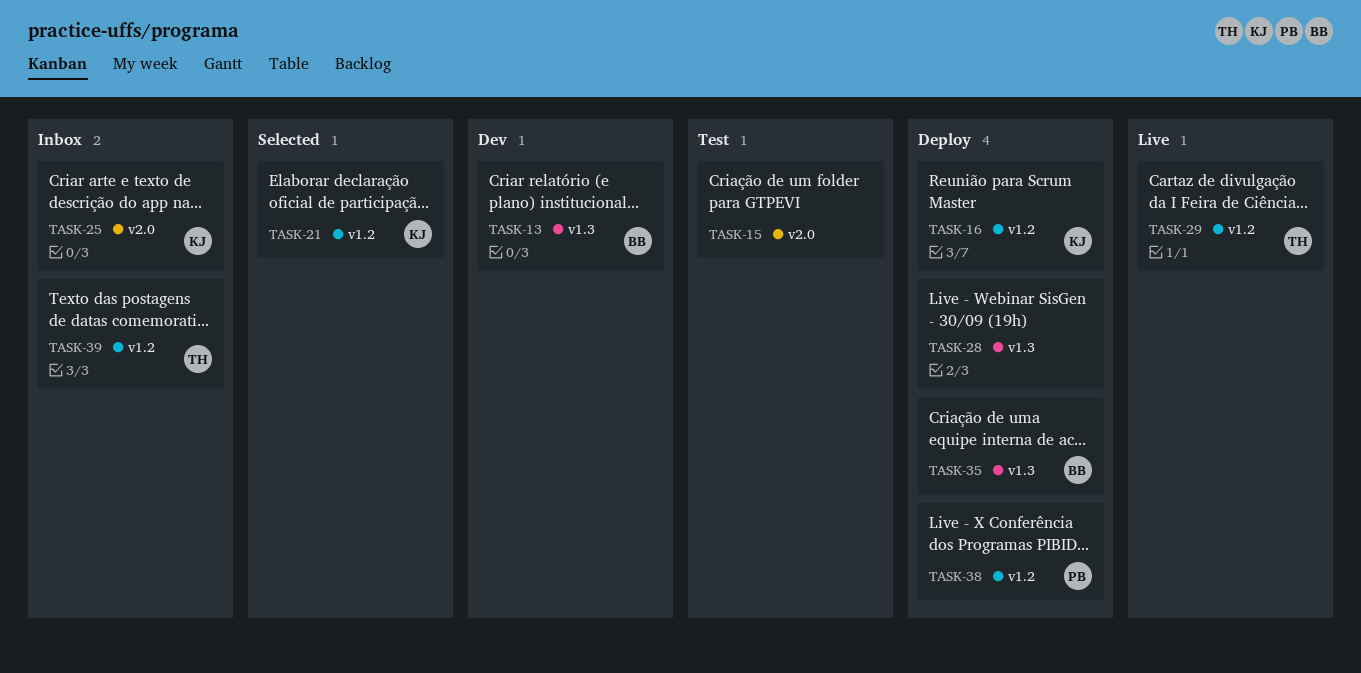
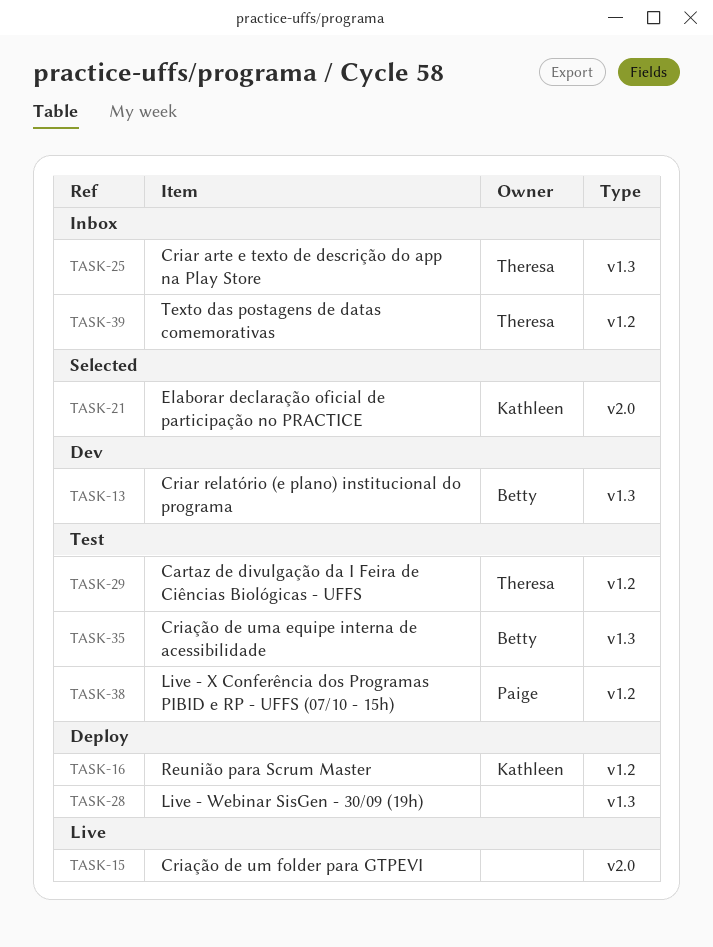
TASK-15, status: Test -> Live
TASK-21, label: v1.2 -> v2.0
TASK-25, owner: Kathleen -> Theresa
TASK-25, label: v2.0 -> v1.3
TASK-29, status: Live -> Test
TASK-35, status: Deploy -> Test
TASK-38, status: Deploy -> Test

